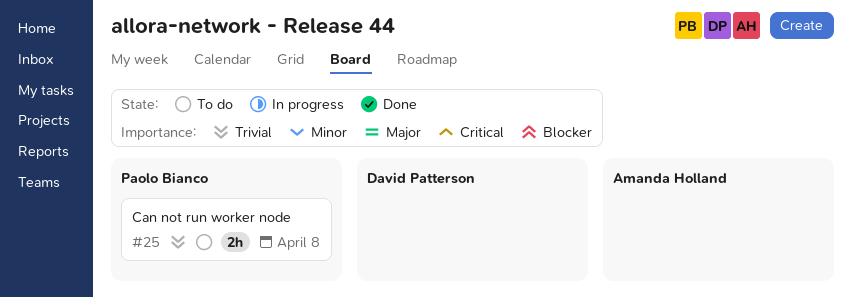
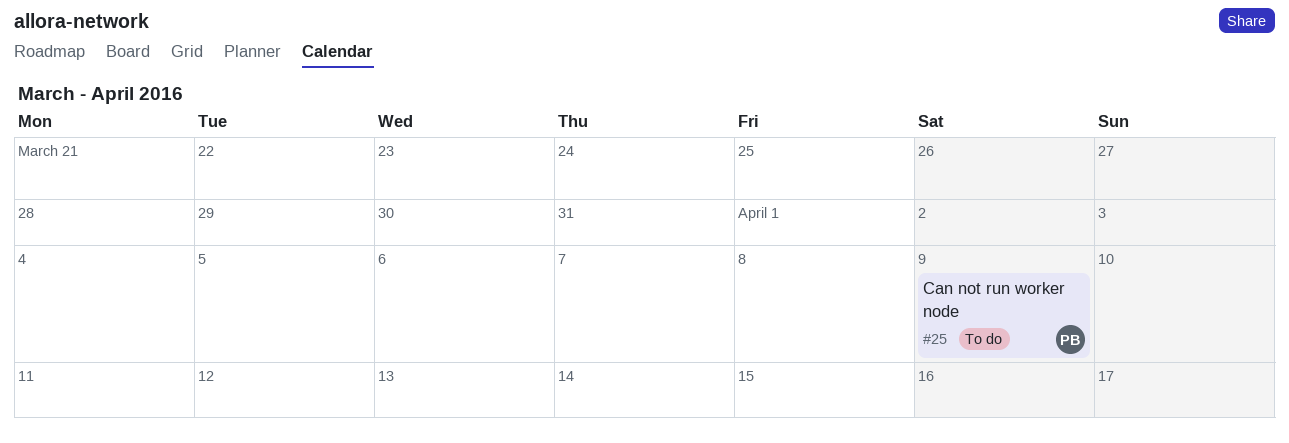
#25, due: Apr 8 -> Apr 9

